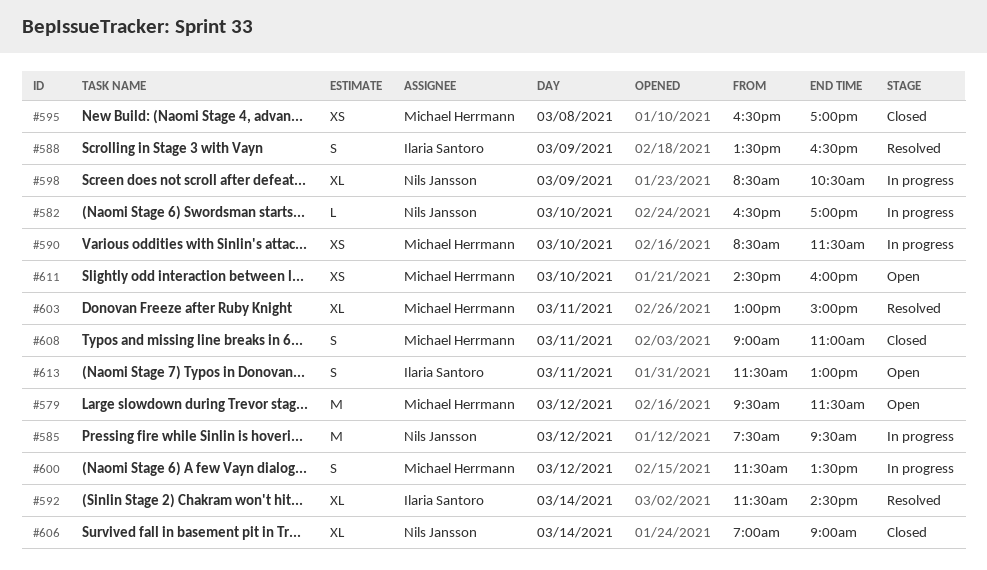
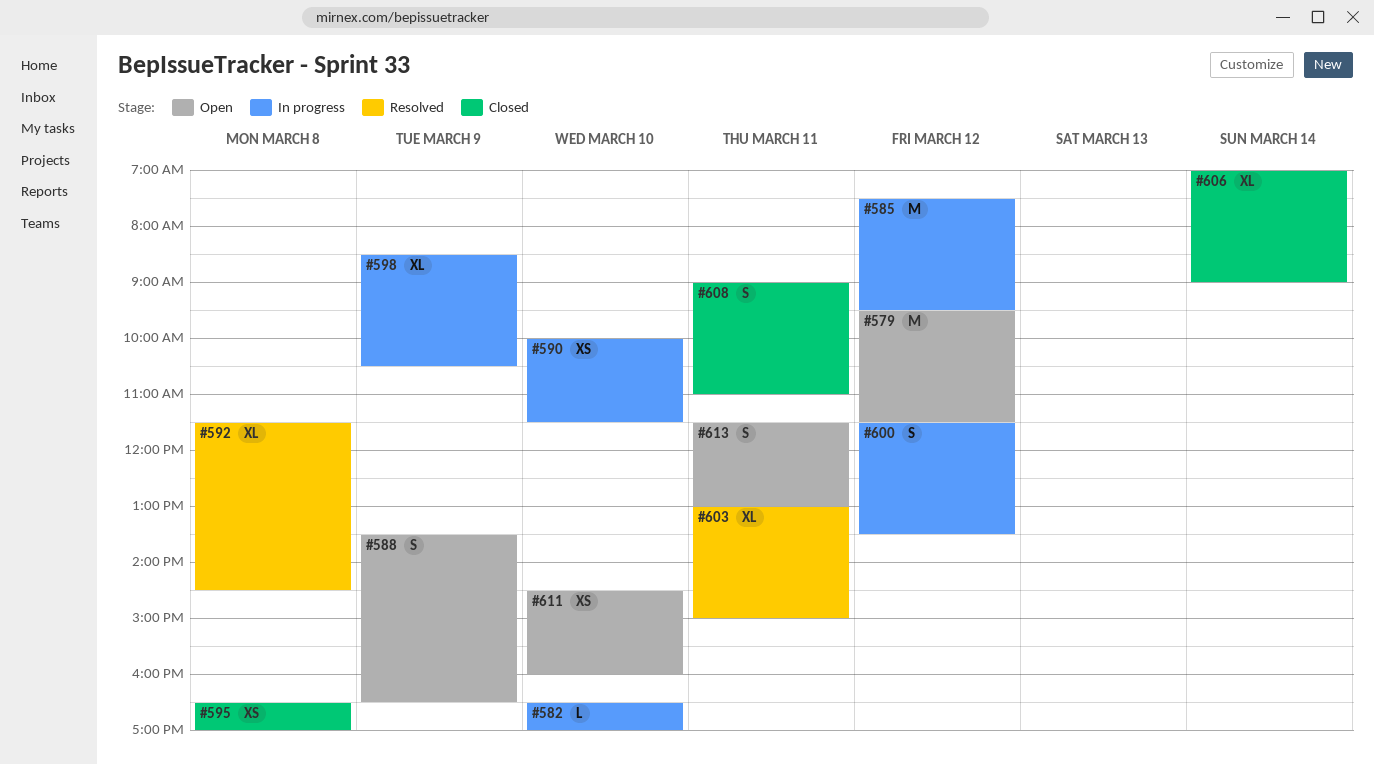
#588, status: Resolved -> Open
#590, begins: 08:30 -> 10:00
#592, day: Mar 14 -> Mar 8

